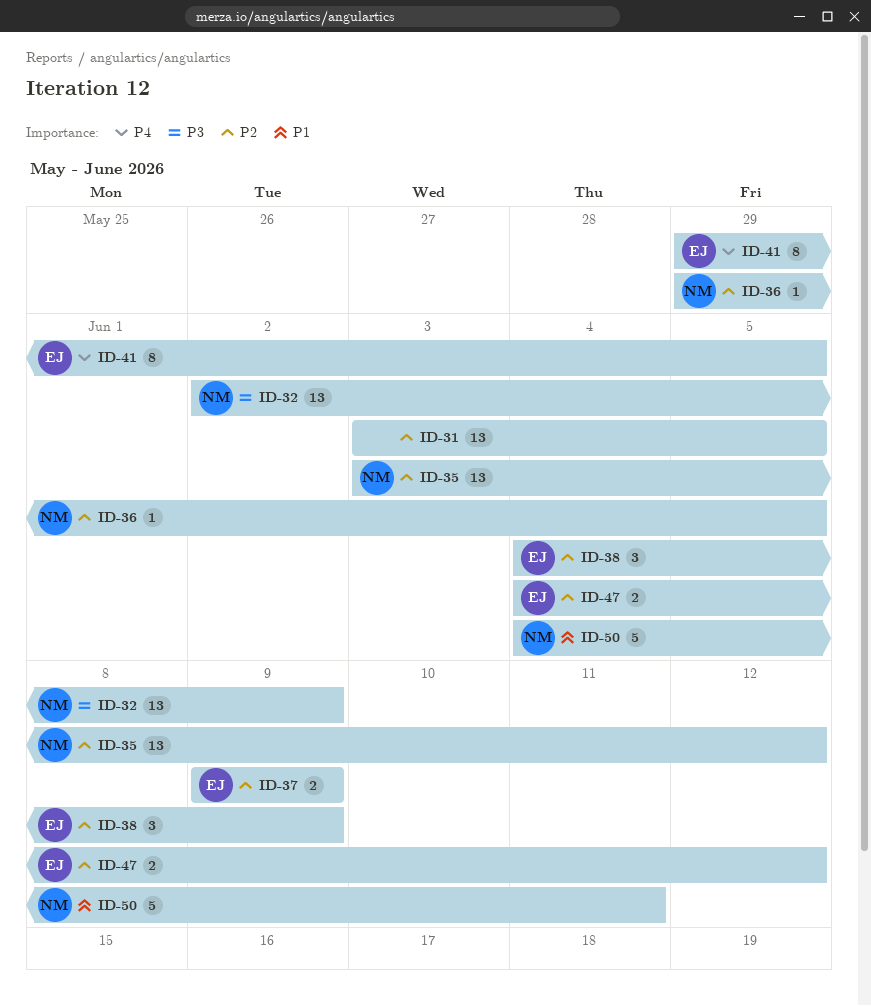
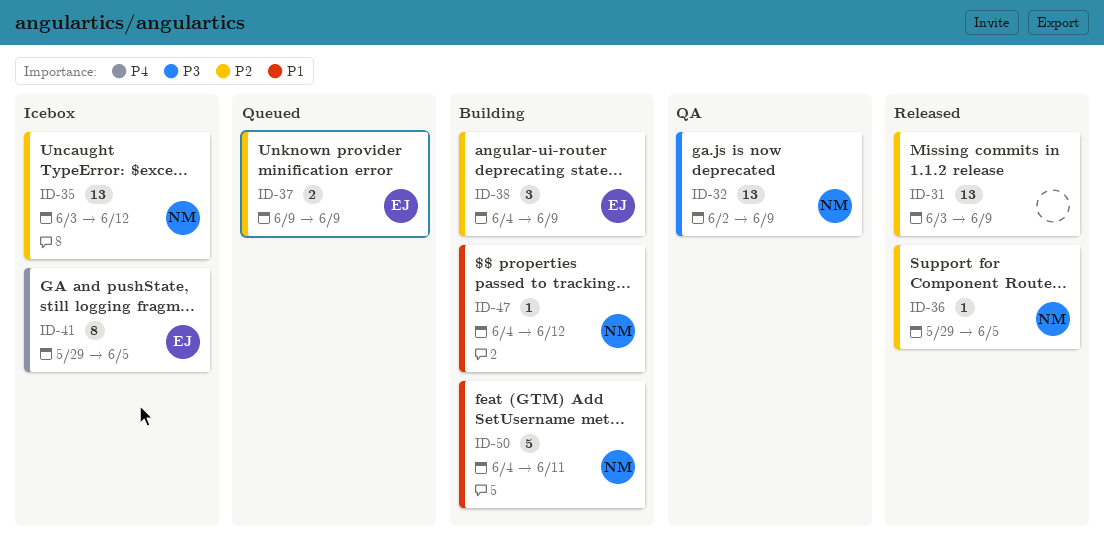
ID-31, due: Jun 5 -> Jun 9
ID-47, owner: EJ -> NM
ID-47, priority: P2 -> P1
ID-47, estimate: 2 -> 1

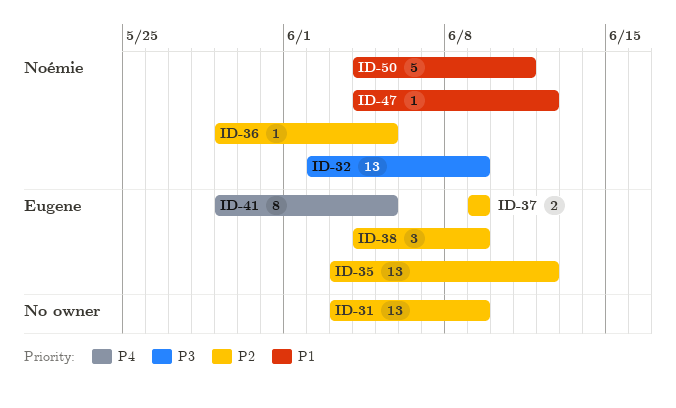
ID-35, owner: Noémie -> Eugene

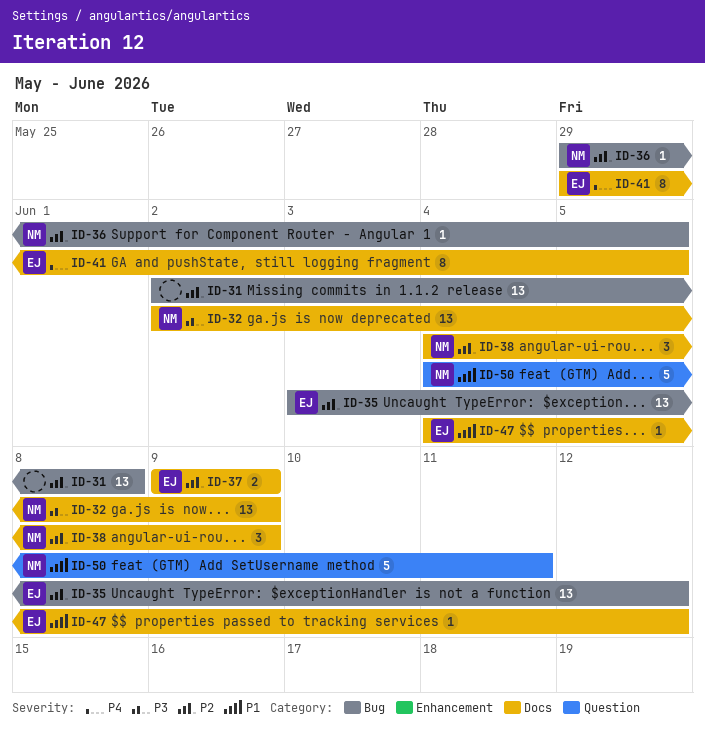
ID-31, start: Jun 3 -> Jun 2
ID-31, due: Jun 9 -> Jun 8
ID-38, owner: Eugene -> Noémie
ID-47, owner: Noémie -> Eugene

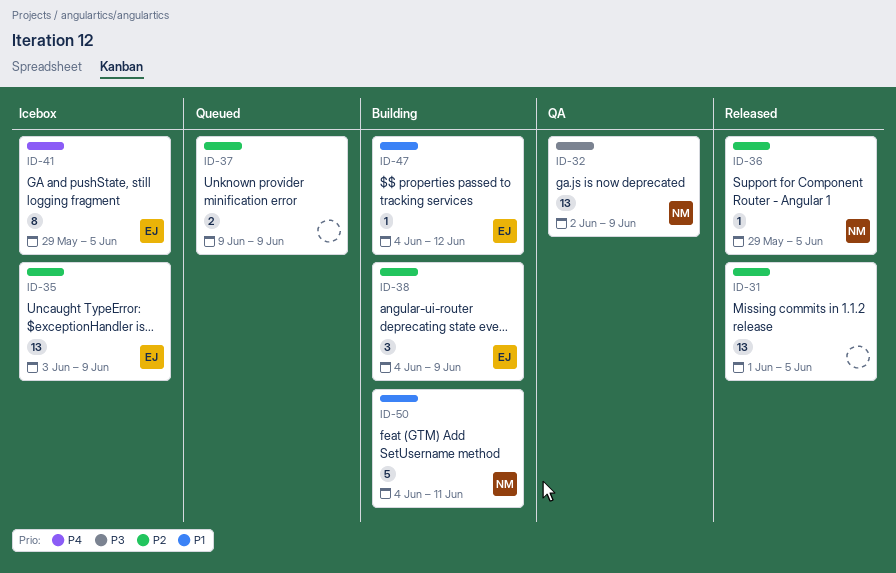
ID-31, start: Jun 2 -> Jun 1
ID-31, due: Jun 8 -> Jun 5
ID-35, due: Jun 12 -> Jun 9
ID-37, owner: EJ -> none
ID-38, owner: NM -> EJ

